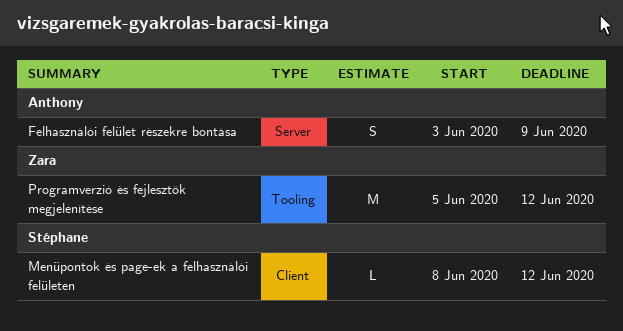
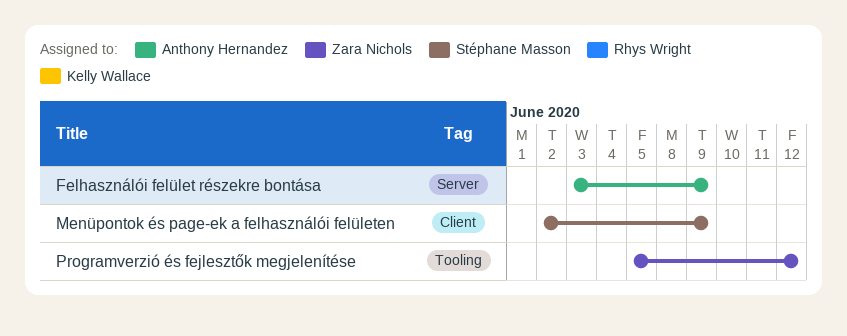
Menüpontok és page-ek a felhasználói felületen, start: Jun 8 -> Jun 2
Menüpontok és page-ek a felhasználói felületen, due: Jun 12 -> Jun 9

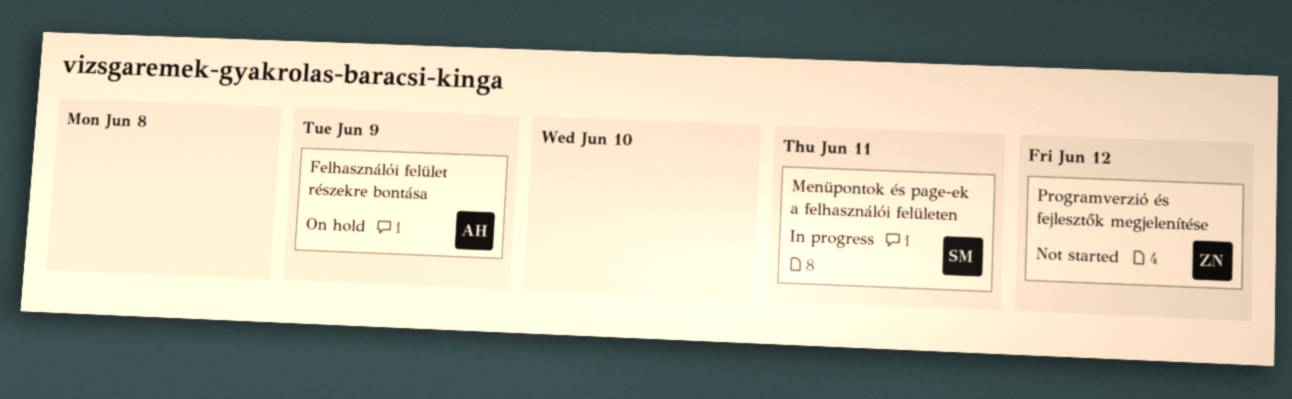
Menüpontok és page-ek a felhasználói felületen, due: Jun 9 -> Jun 11

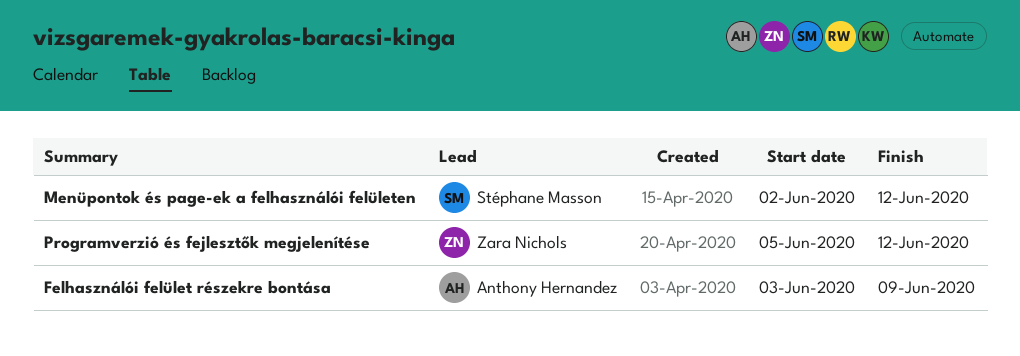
Menüpontok és page-ek a felhasználói felületen, due: Jun 11 -> Jun 12

